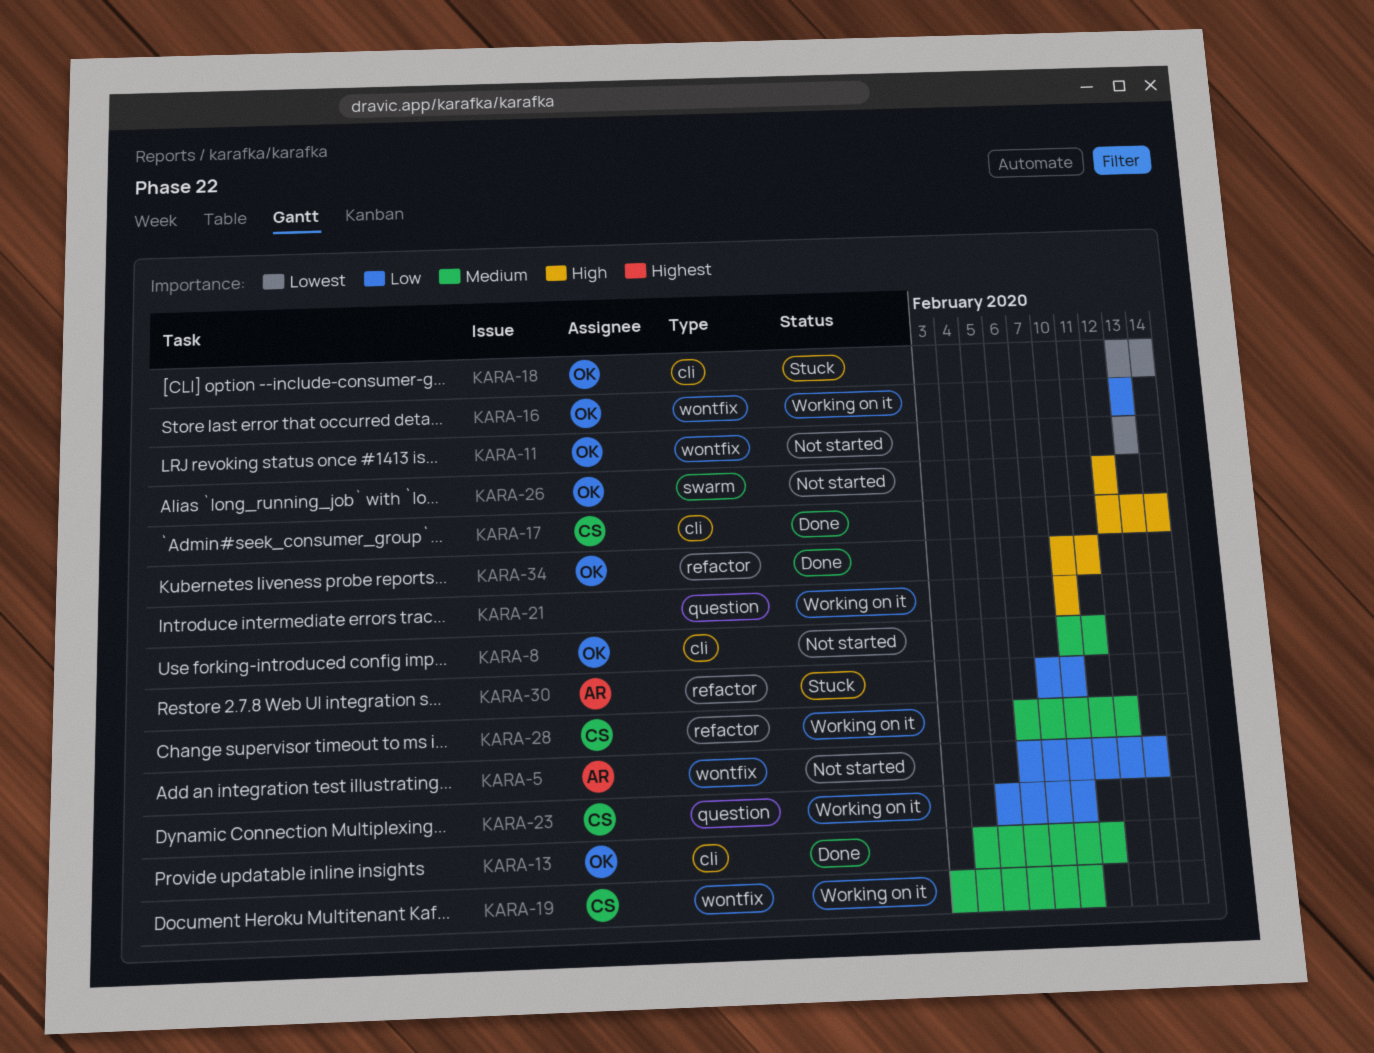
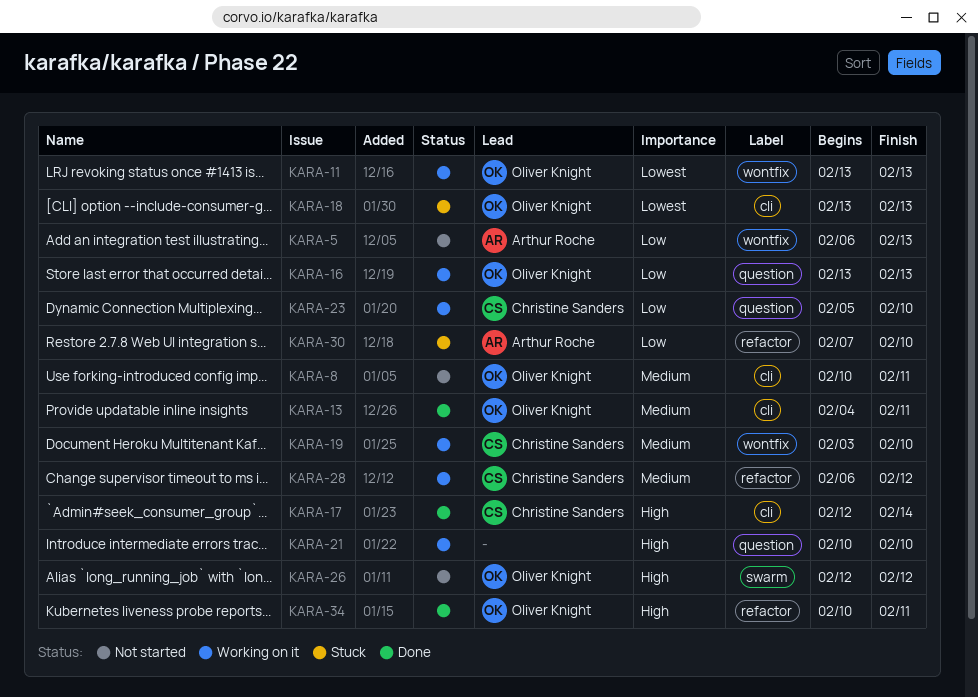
KARA-11, status: Not started -> Working on it
KARA-16, label: wontfix -> question
KARA-18, due: Feb 14 -> Feb 13

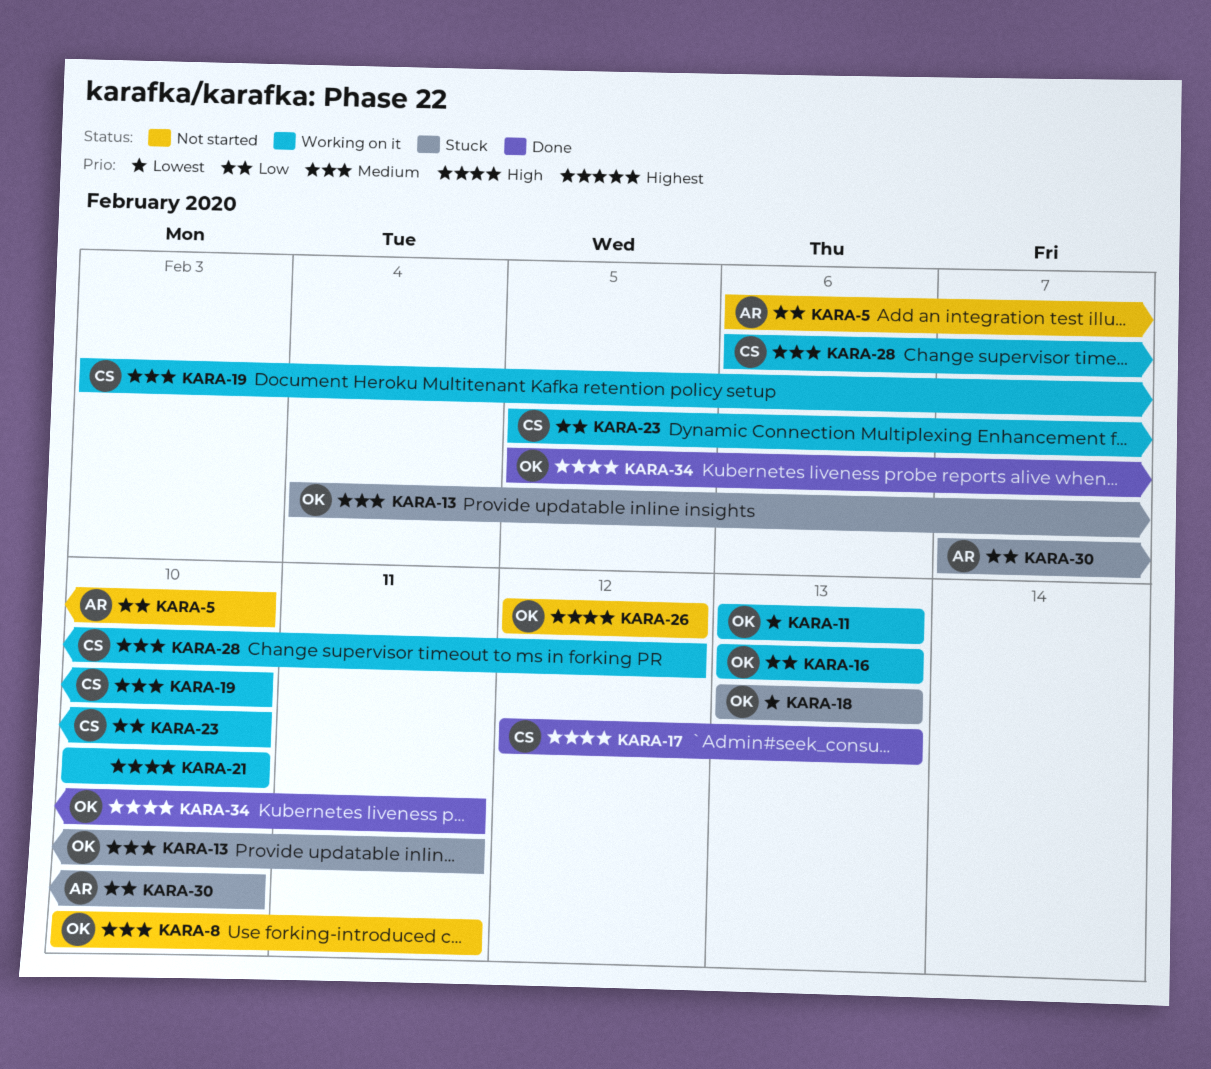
KARA-5, due: Feb 13 -> Feb 10
KARA-13, status: Done -> Stuck
KARA-17, due: Feb 14 -> Feb 13
KARA-34, start: Feb 10 -> Feb 5

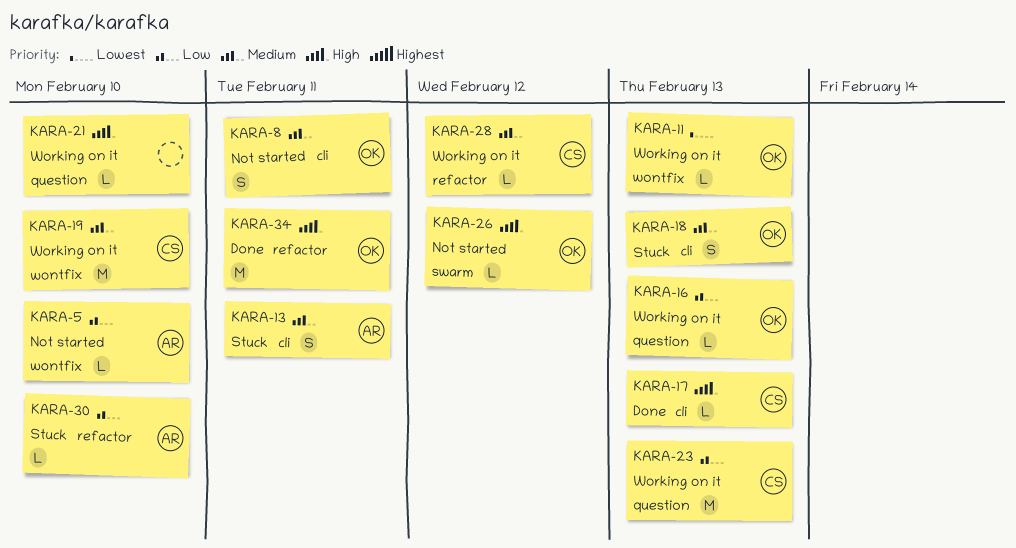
KARA-13, owner: OK -> AR
KARA-18, priority: Lowest -> Medium
KARA-23, due: Feb 10 -> Feb 13

